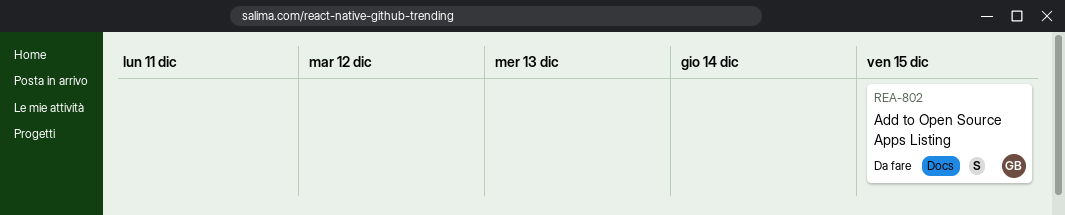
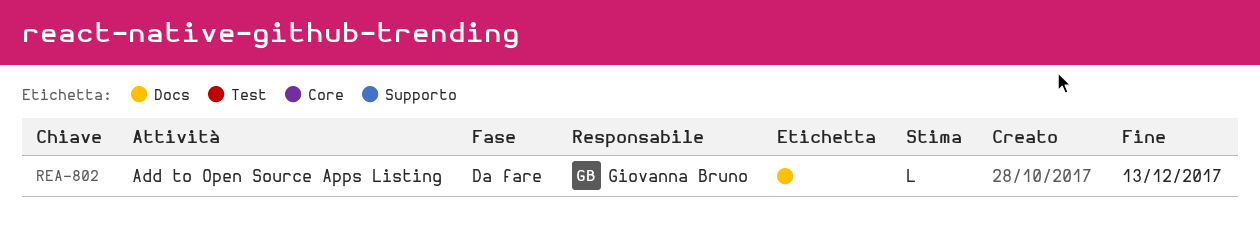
REA-802, estimate: S -> L
REA-802, due: Dec 15 -> Dec 13

